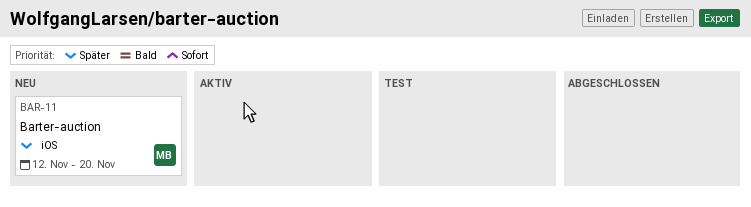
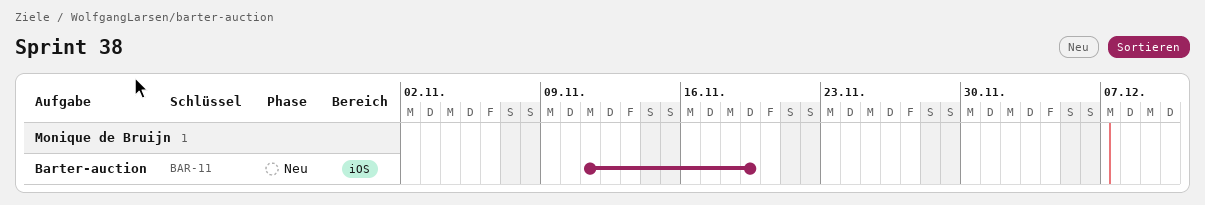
BAR-11, start: Nov 12 -> Nov 11
BAR-11, due: Nov 20 -> Nov 19

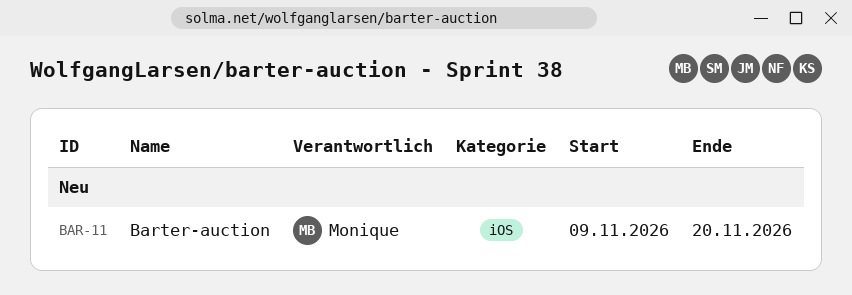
BAR-11, start: Nov 11 -> Nov 9
BAR-11, due: Nov 19 -> Nov 20

